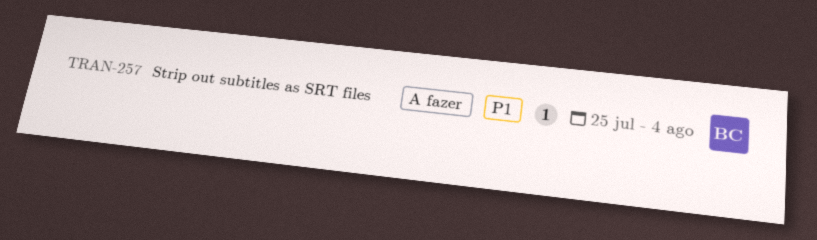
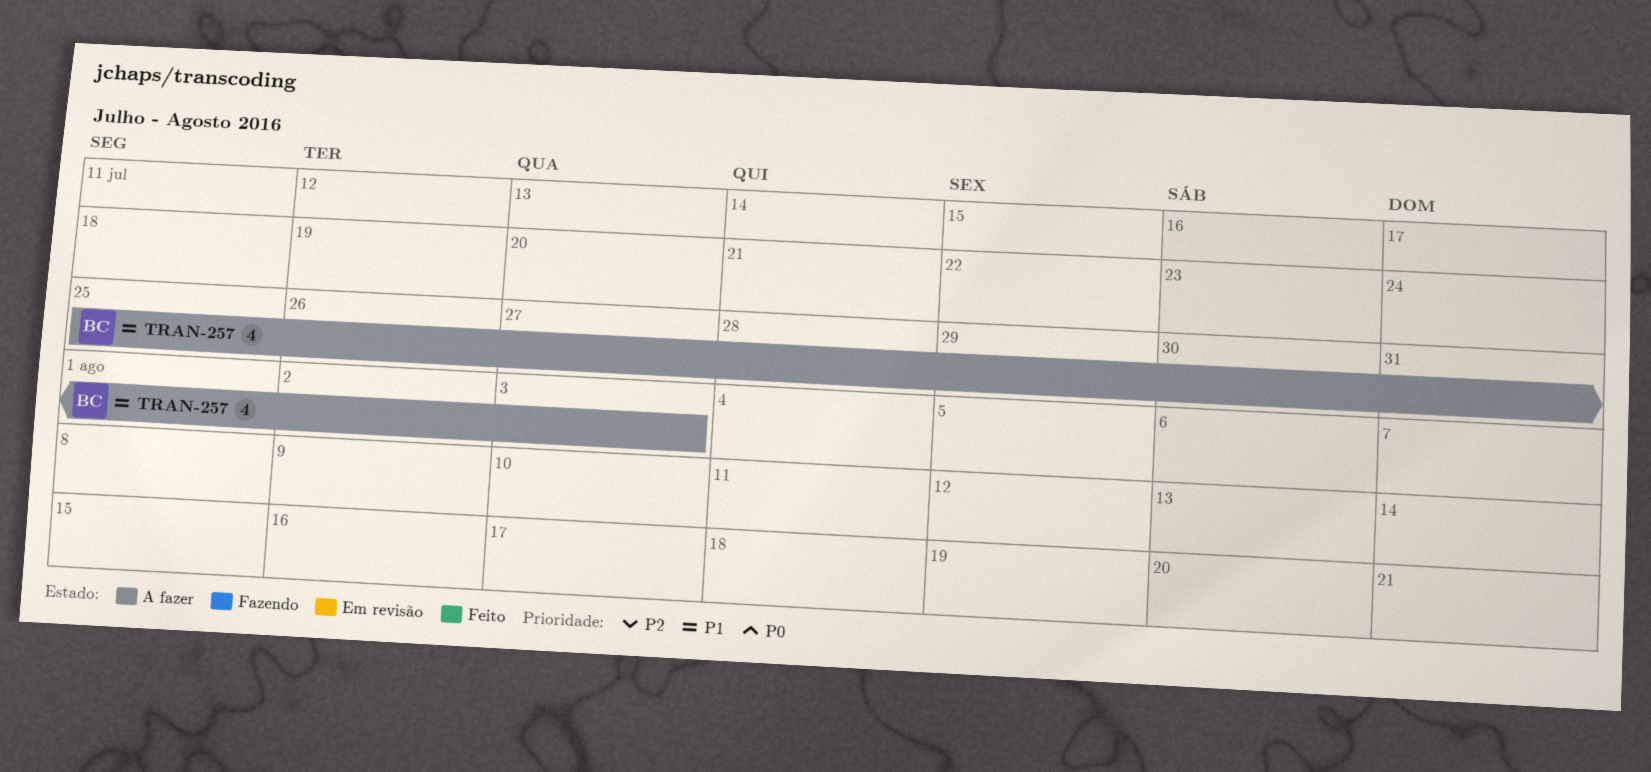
TRAN-257, estimate: 1 -> 4
TRAN-257, due: Aug 4 -> Aug 3

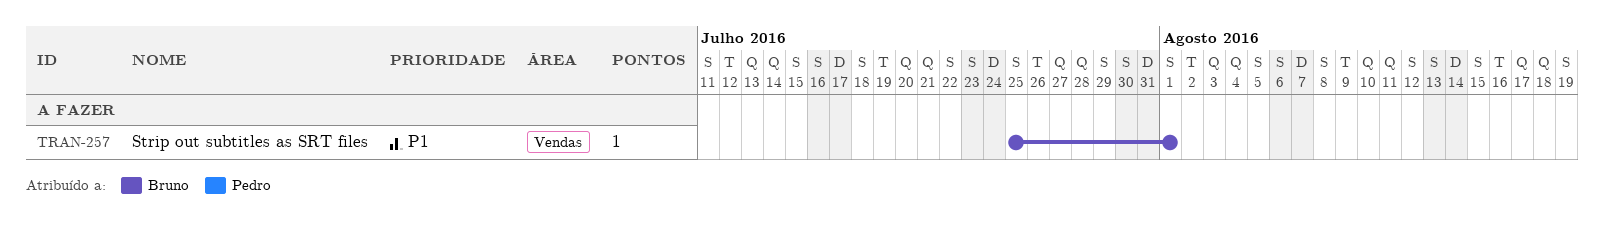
TRAN-257, estimate: 4 -> 1
TRAN-257, due: Aug 3 -> Aug 1

